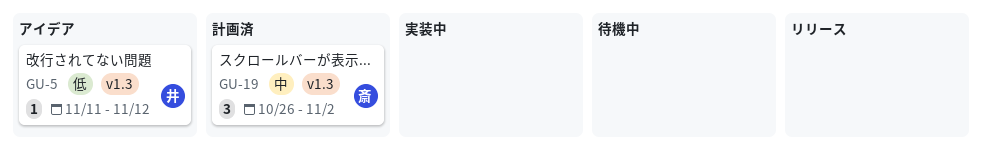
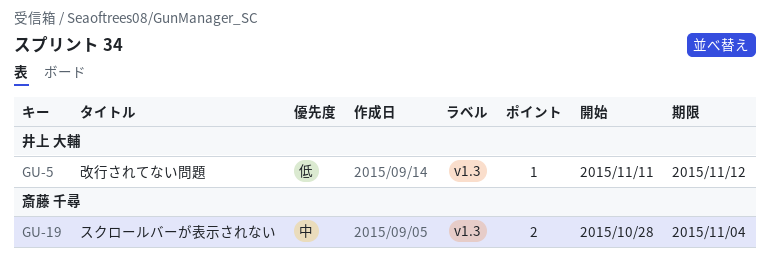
GU-19, estimate: 3 -> 2
GU-19, start: Oct 26 -> Oct 28
GU-19, due: Nov 2 -> Nov 4

